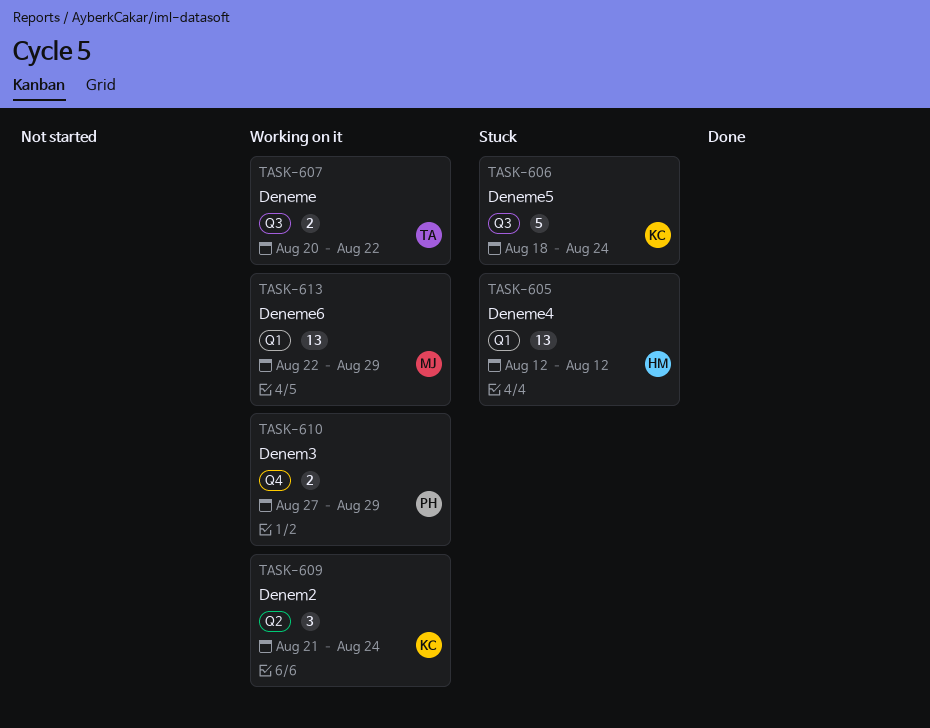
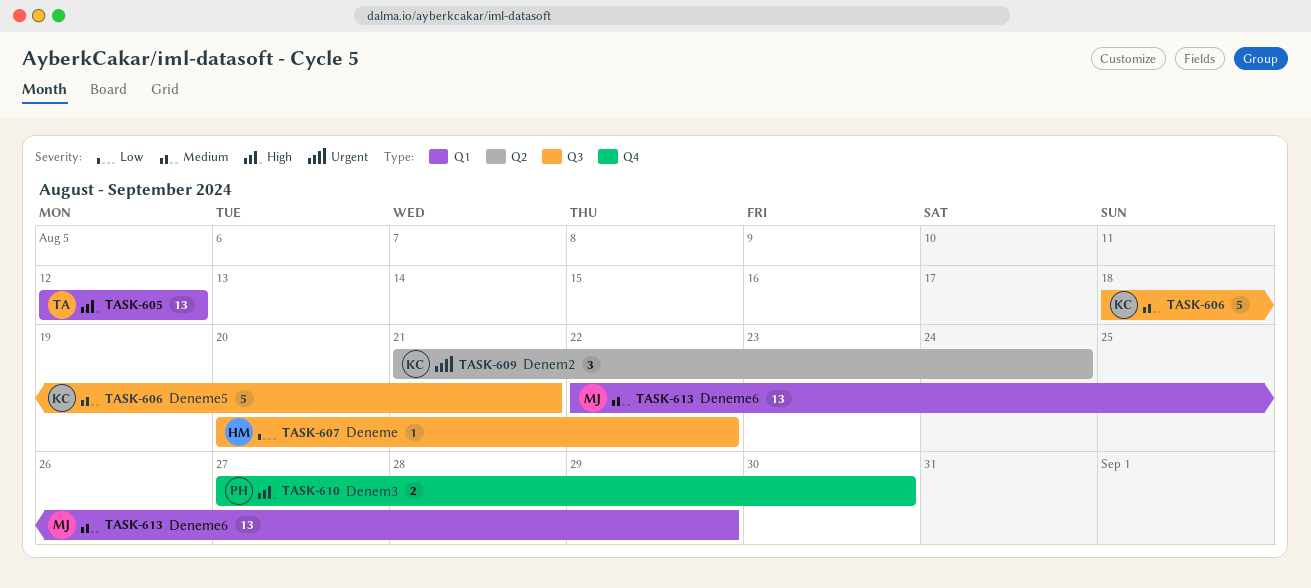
TASK-605, owner: HM -> TA
TASK-606, due: Aug 24 -> Aug 21
TASK-607, owner: TA -> HM
TASK-607, estimate: 2 -> 1
TASK-610, due: Aug 29 -> Aug 30

